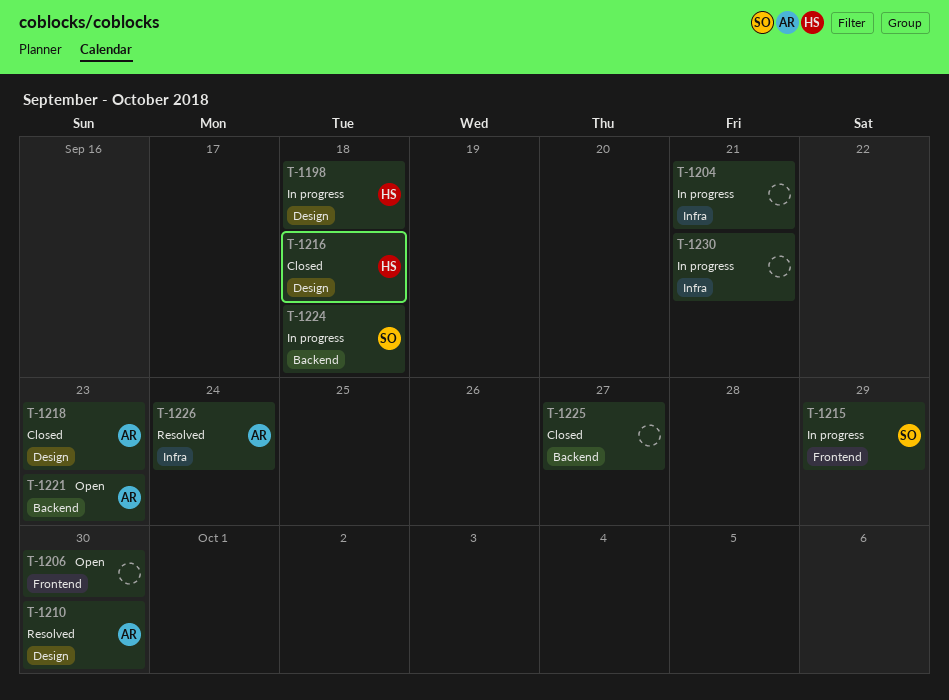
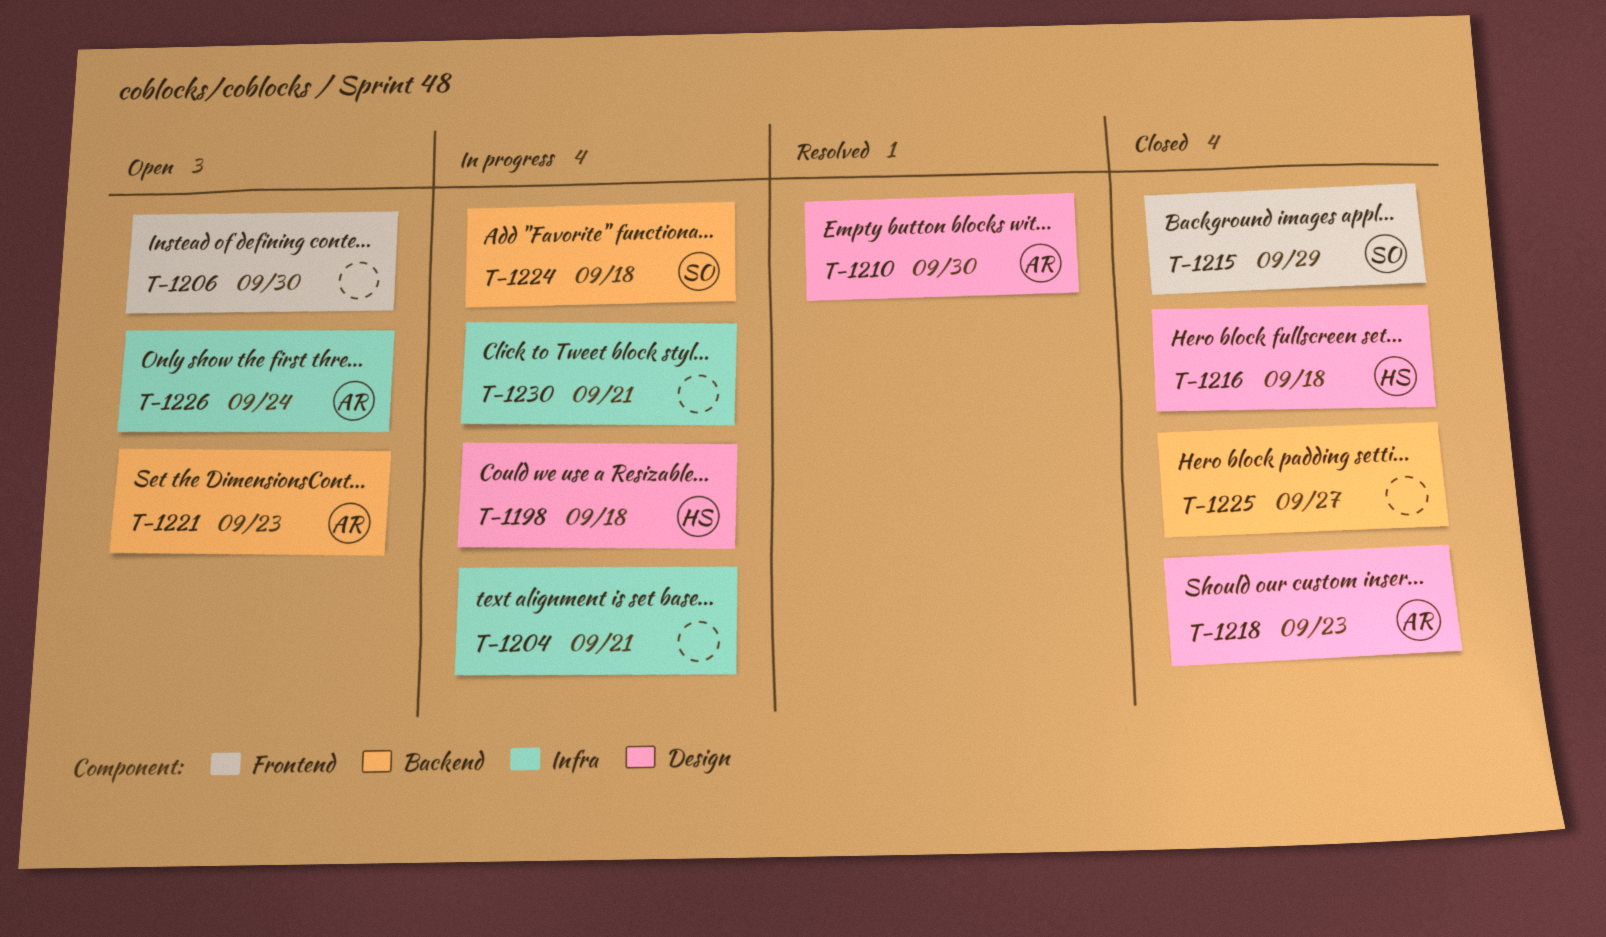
T-1215, status: In progress -> Closed
T-1226, status: Resolved -> Open

